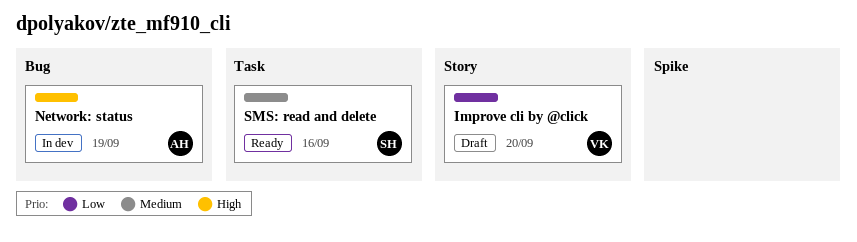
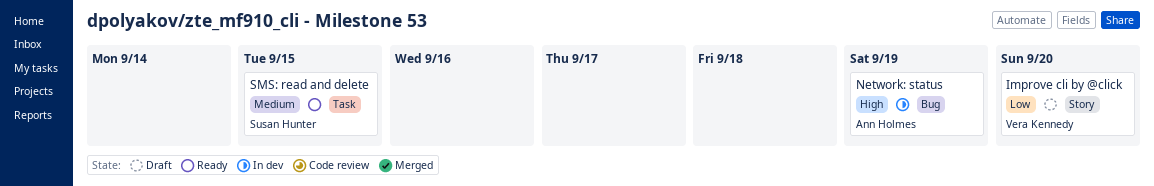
SMS: read and delete, due: Sep 16 -> Sep 15

